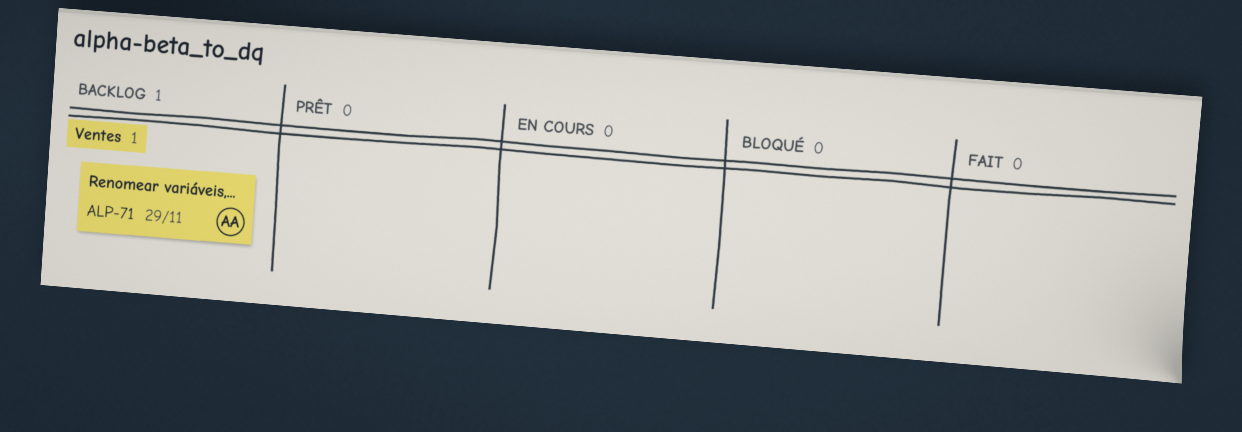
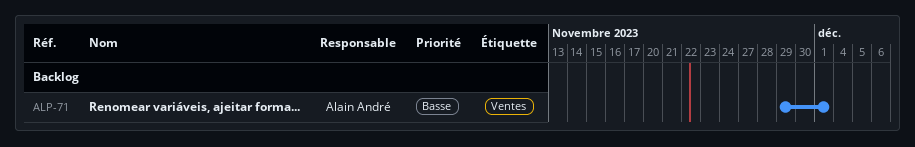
ALP-71, due: Nov 29 -> Dec 1

